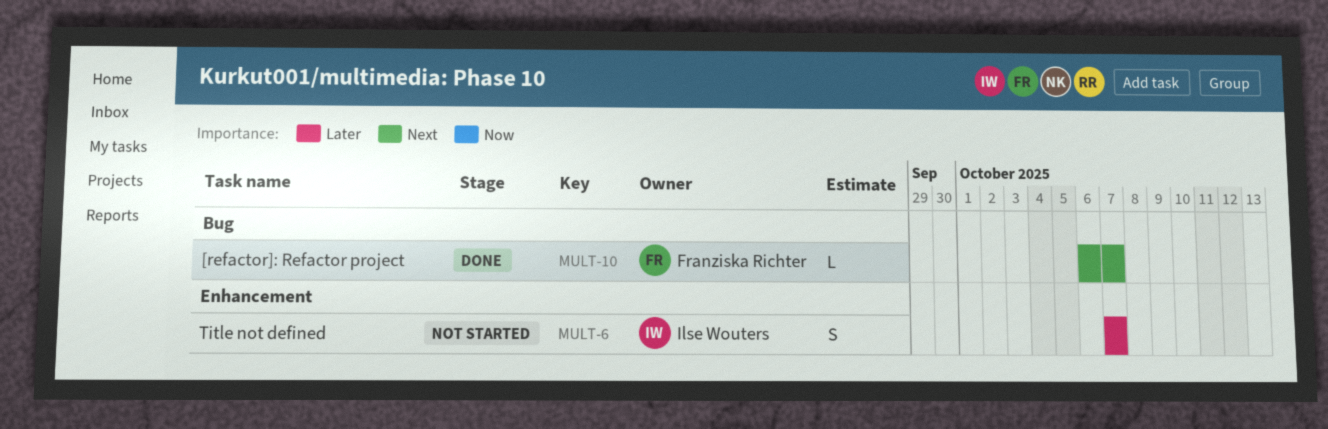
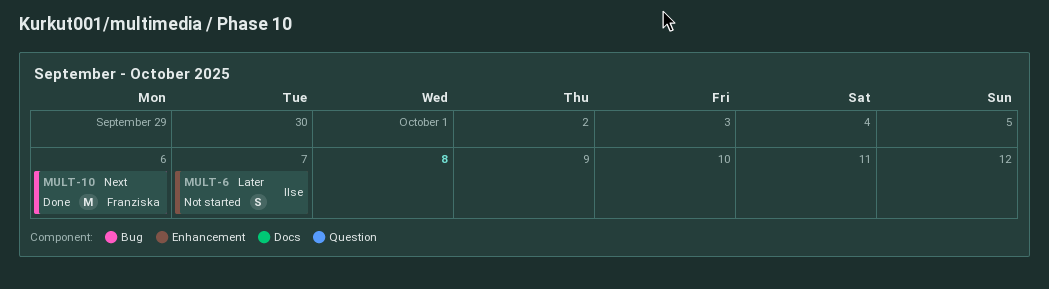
MULT-10, estimate: L -> M
MULT-10, due: Oct 7 -> Oct 6

